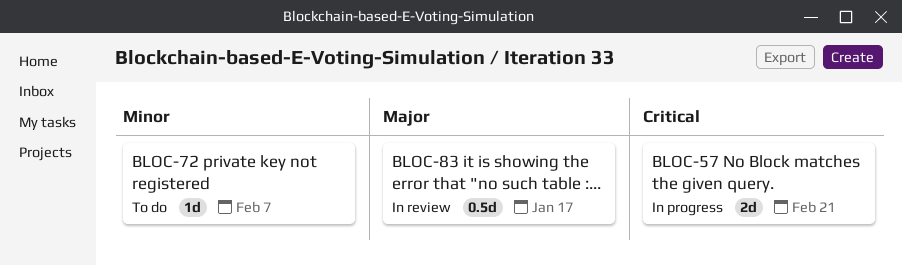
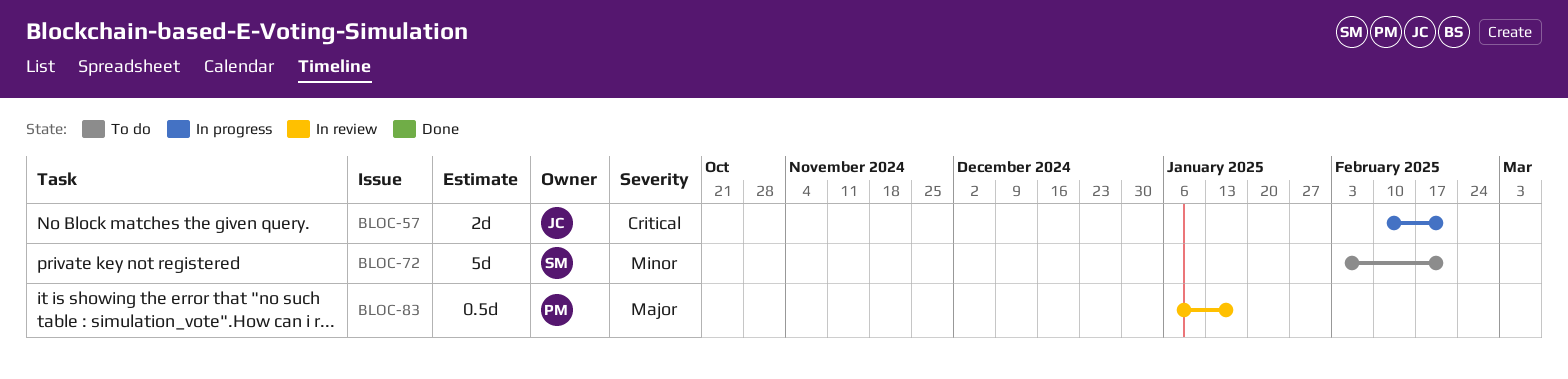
BLOC-72, estimate: 1d -> 5d
BLOC-72, due: Feb 7 -> Feb 21

